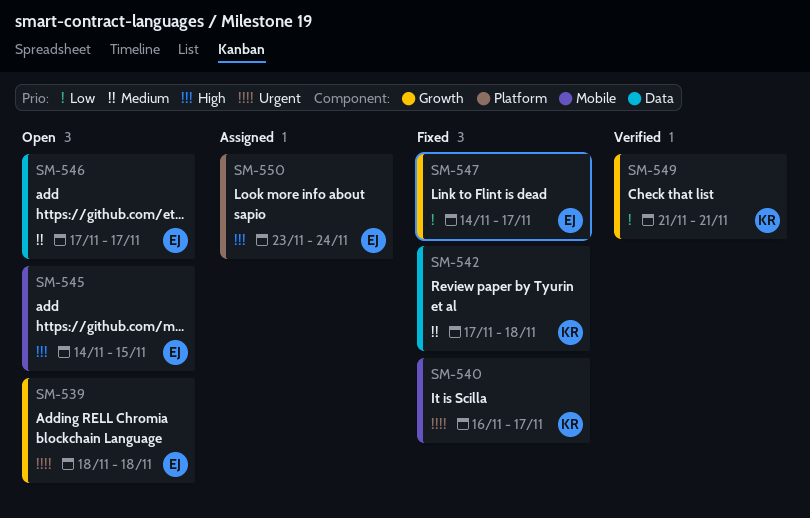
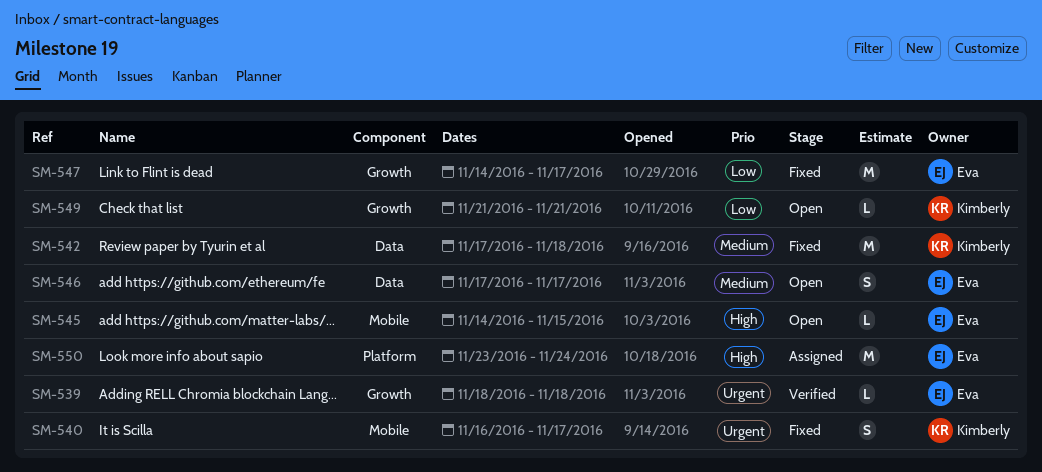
SM-539, status: Open -> Verified
SM-549, status: Verified -> Open

